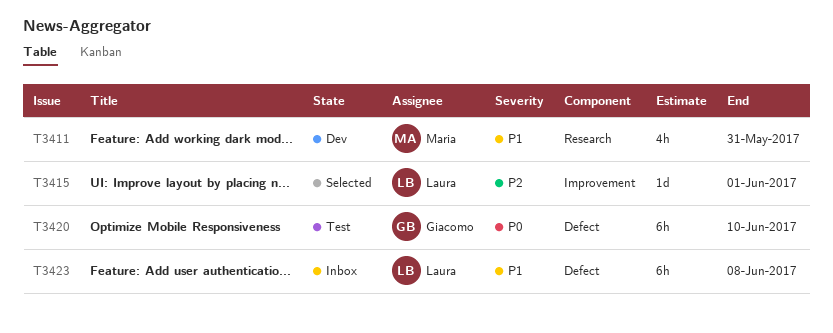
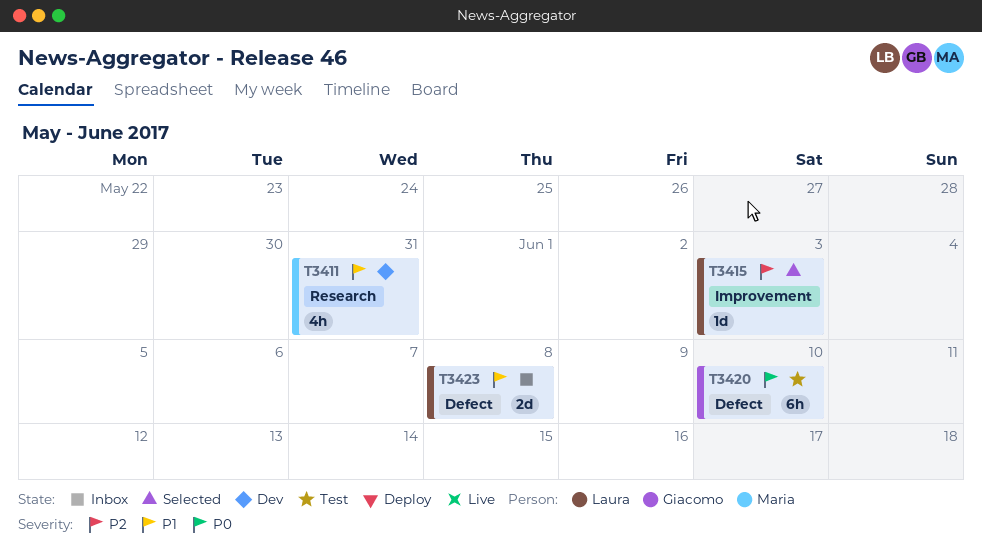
T3415, due: Jun 1 -> Jun 3
T3423, estimate: 6h -> 2d

